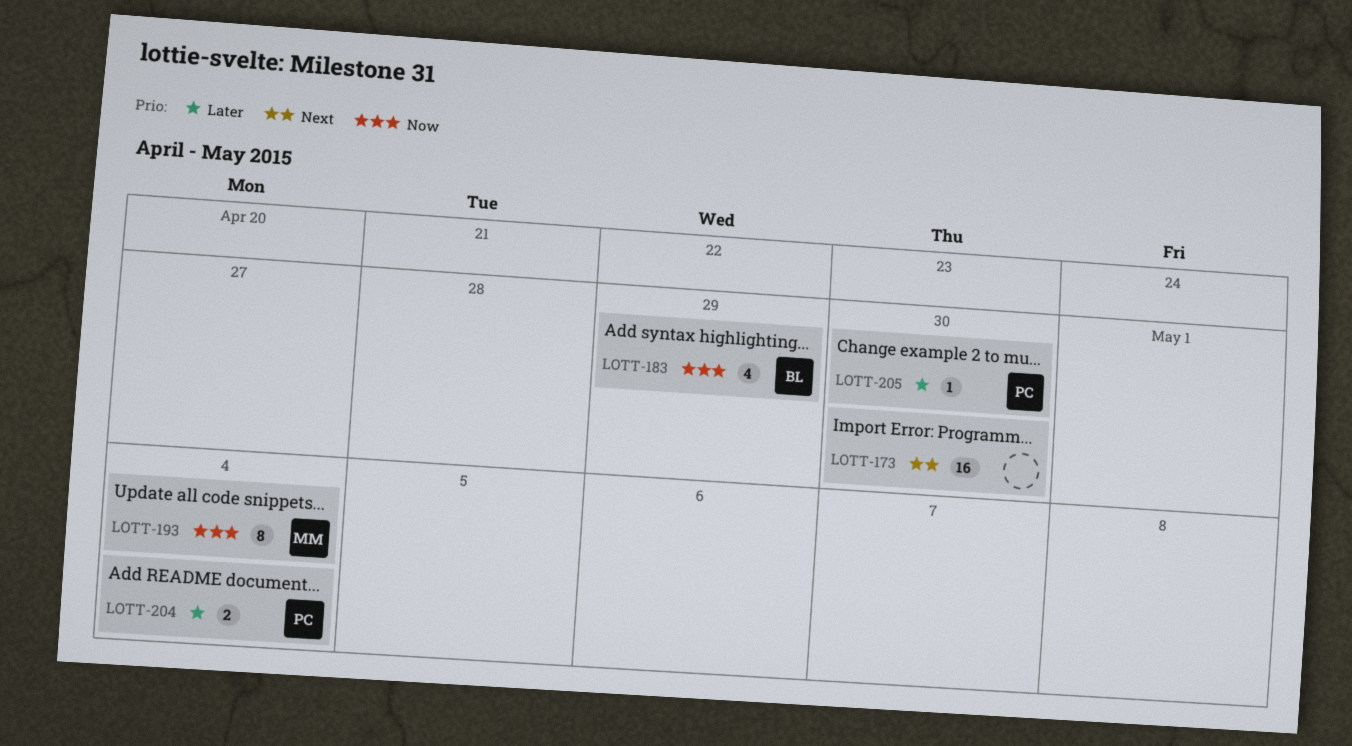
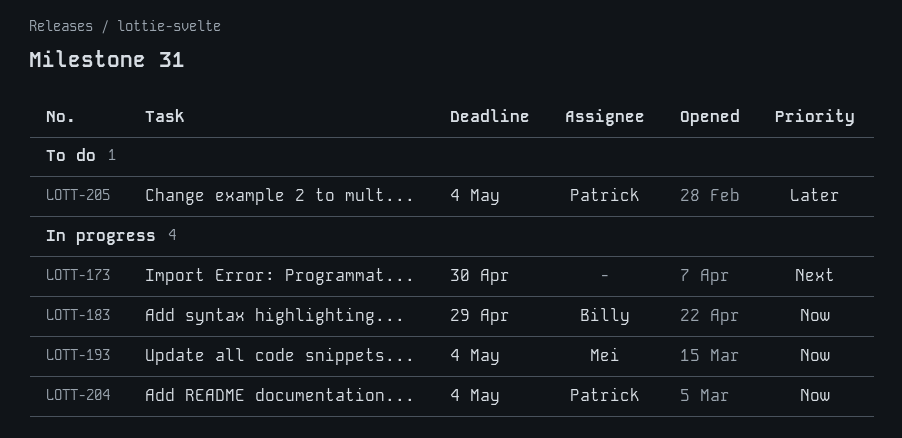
LOTT-204, priority: Later -> Now
LOTT-205, due: Apr 30 -> May 4

